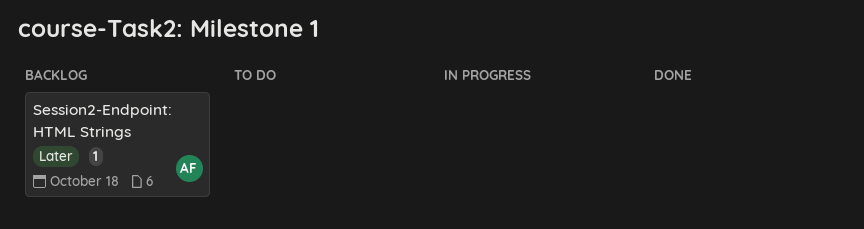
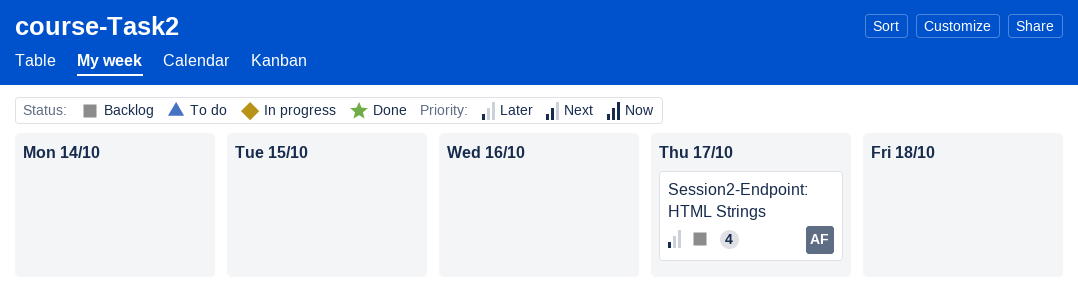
Session2-Endpoint: HTML Strings, estimate: 1 -> 4
Session2-Endpoint: HTML Strings, due: Oct 18 -> Oct 17

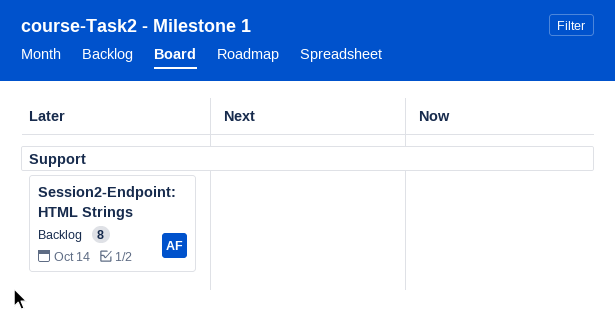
Session2-Endpoint: HTML Strings, estimate: 4 -> 8
Session2-Endpoint: HTML Strings, due: Oct 17 -> Oct 14

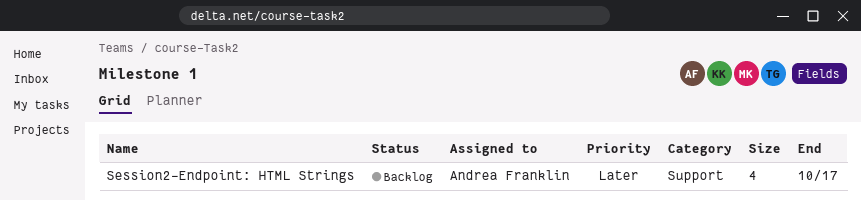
Session2-Endpoint: HTML Strings, estimate: 8 -> 4
Session2-Endpoint: HTML Strings, due: Oct 14 -> Oct 17

